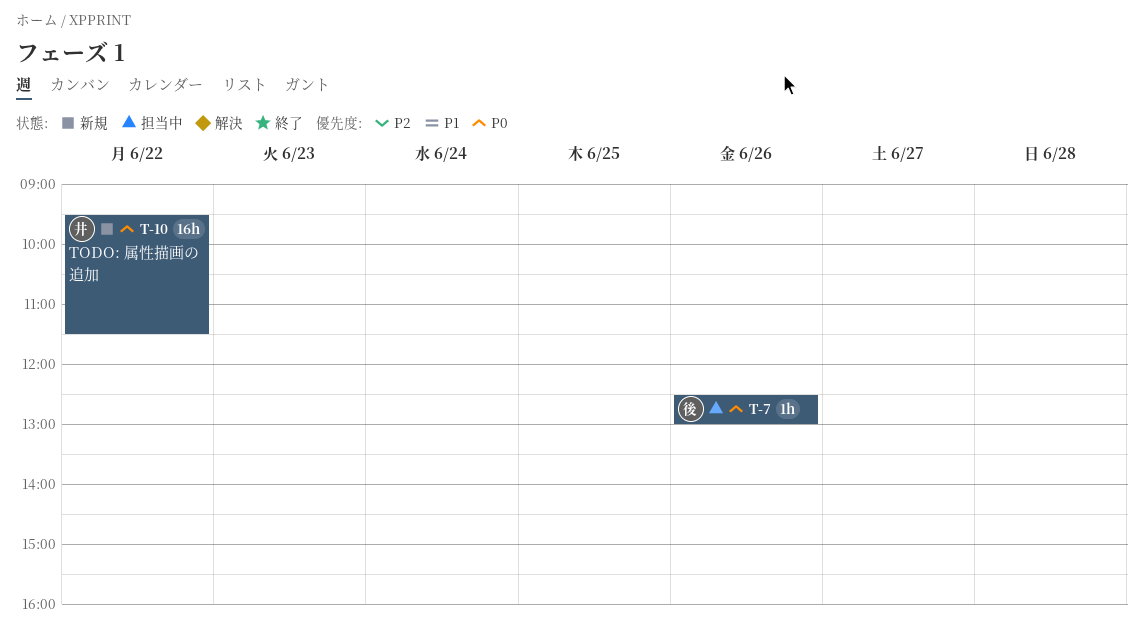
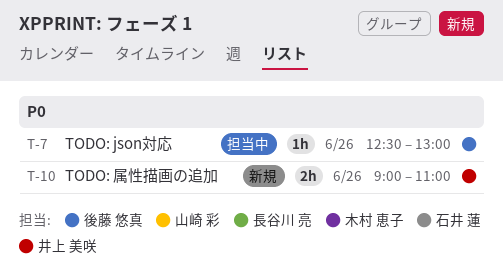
T-10, estimate: 16h -> 2h
T-10, day: Jun 22 -> Jun 26
T-10, begins: 09:30 -> 09:00
T-10, ends: 11:30 -> 11:00

